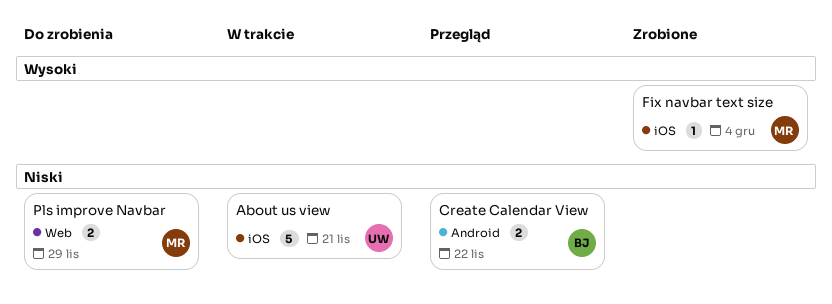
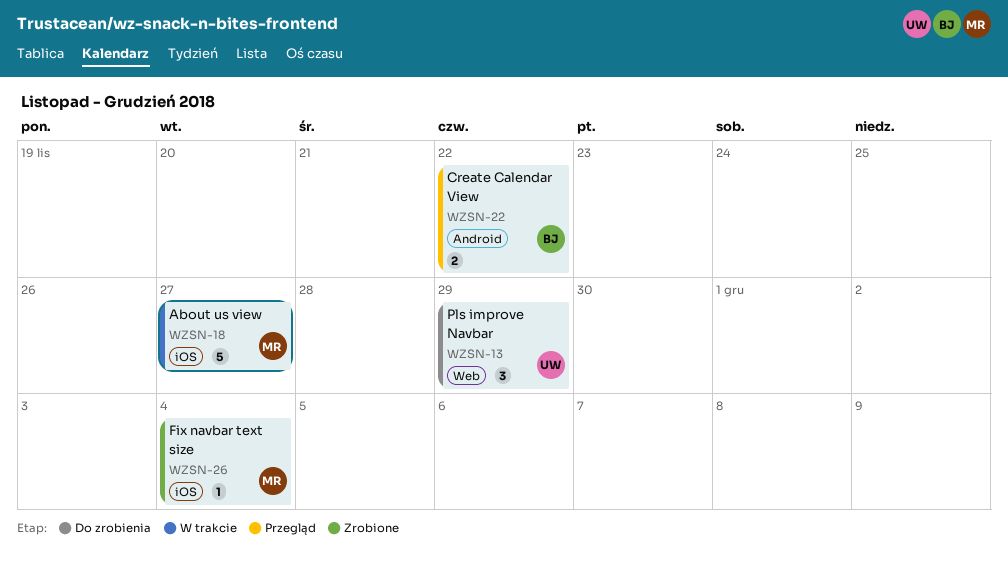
About us view, owner: UW -> MR
About us view, due: Nov 21 -> Nov 27
Pls improve Navbar, owner: MR -> UW
Pls improve Navbar, estimate: 2 -> 3

